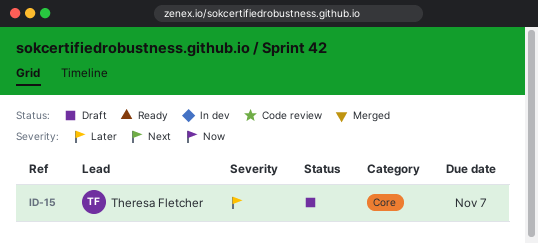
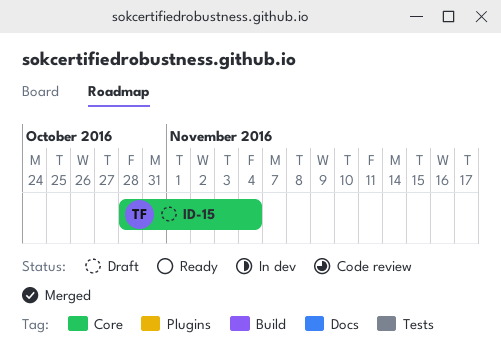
ID-15, due: Nov 7 -> Nov 4

